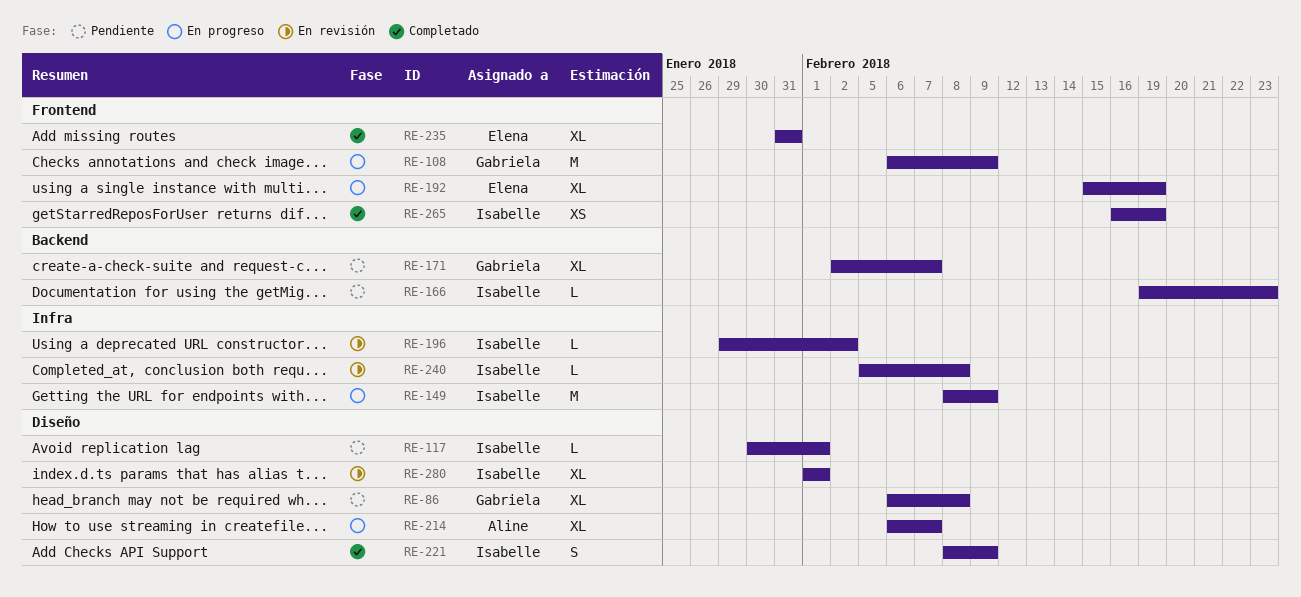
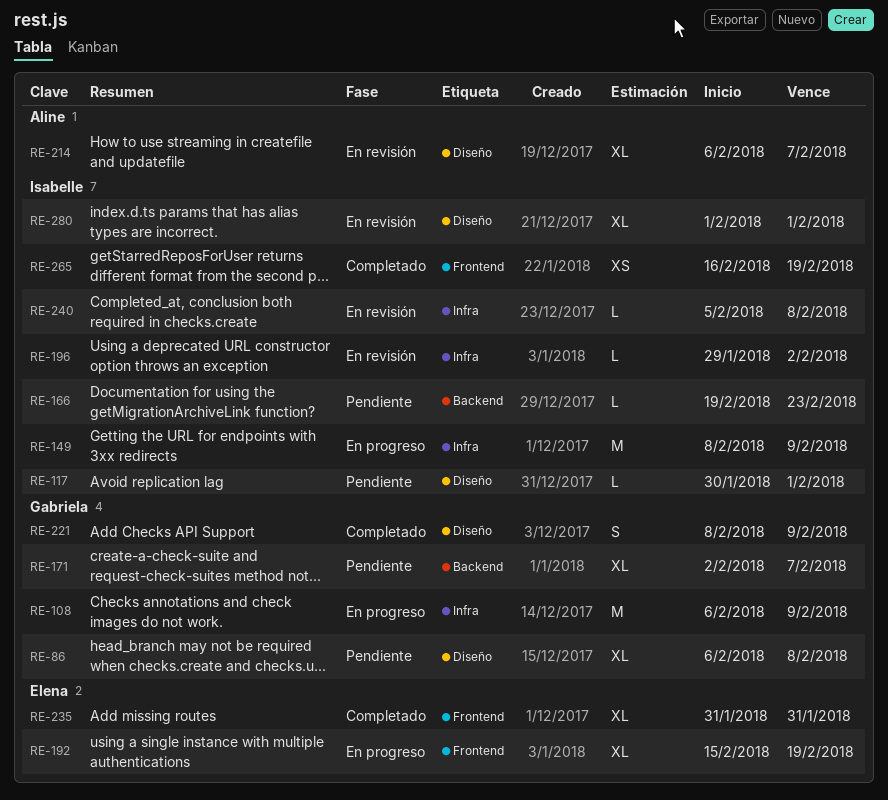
RE-108, label: Frontend -> Infra
RE-214, status: En progreso -> En revisión
RE-221, owner: Isabelle -> Gabriela

